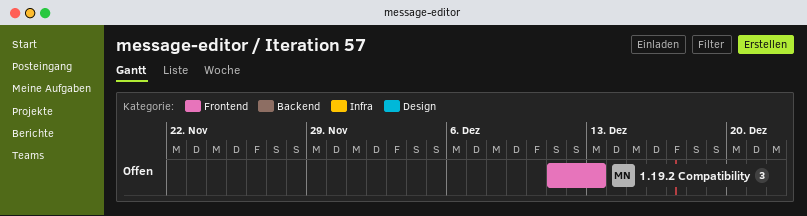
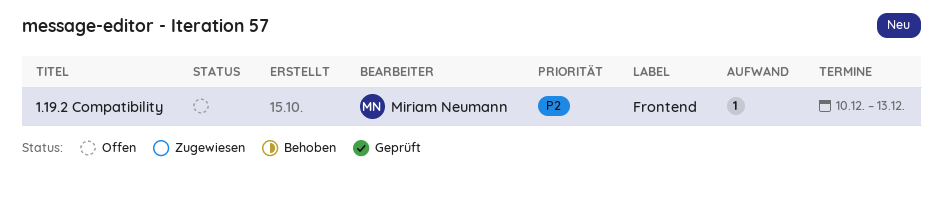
1.19.2 Compatibility, estimate: 3 -> 1
1.19.2 Compatibility, start: Dec 11 -> Dec 10

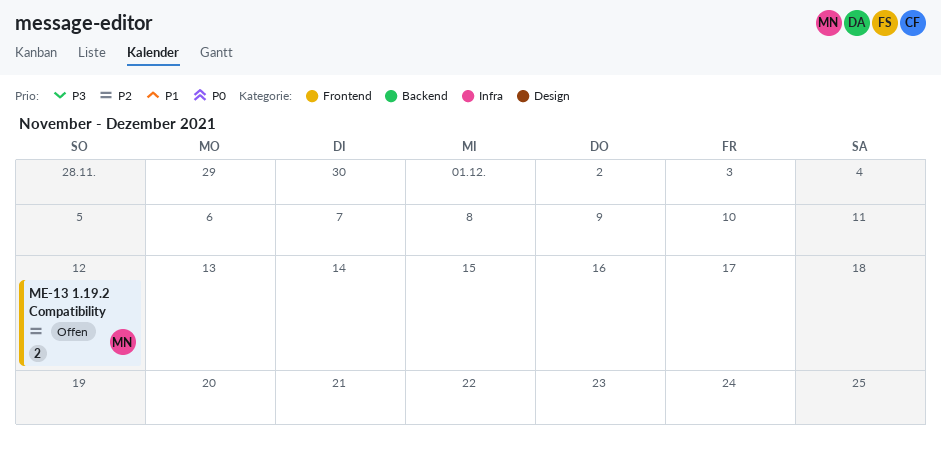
1.19.2 Compatibility, estimate: 1 -> 2
1.19.2 Compatibility, due: Dec 13 -> Dec 12

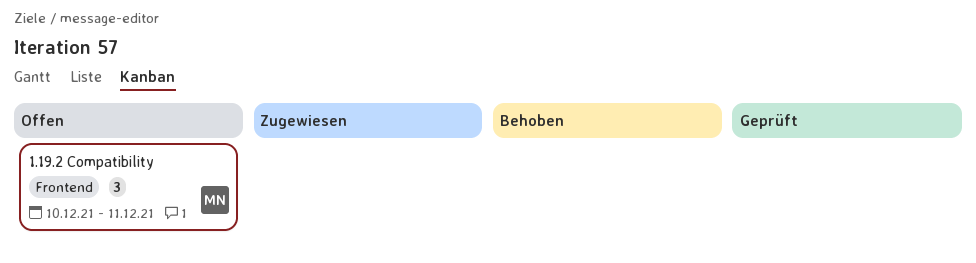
1.19.2 Compatibility, estimate: 2 -> 3
1.19.2 Compatibility, due: Dec 12 -> Dec 11

